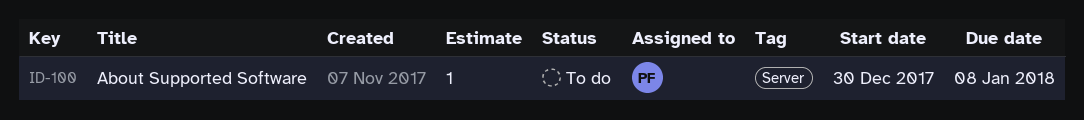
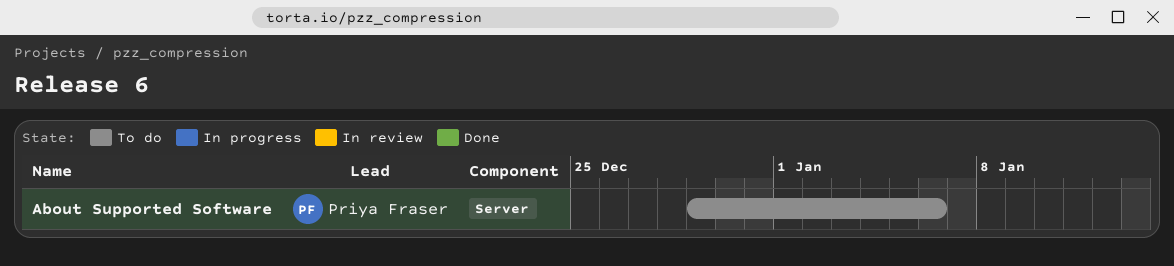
About Supported Software, start: Dec 30 -> Dec 29
About Supported Software, due: Jan 8 -> Jan 6

